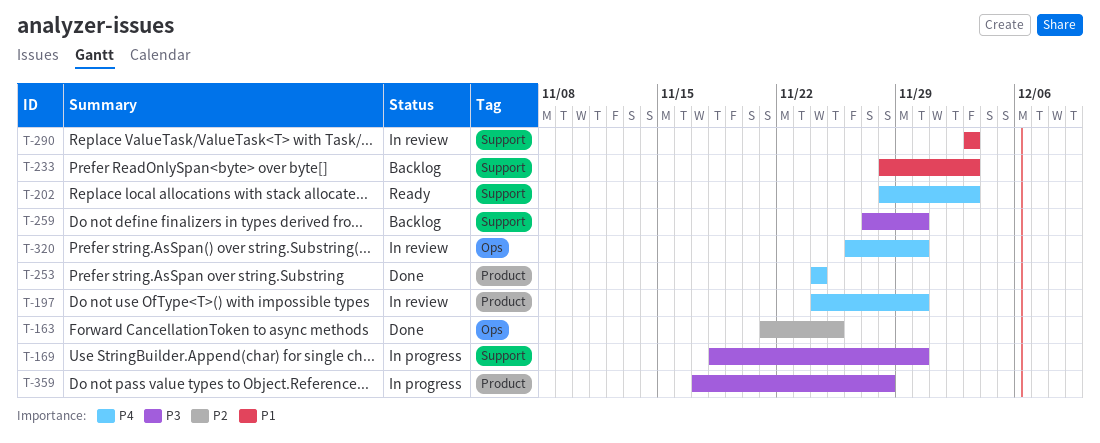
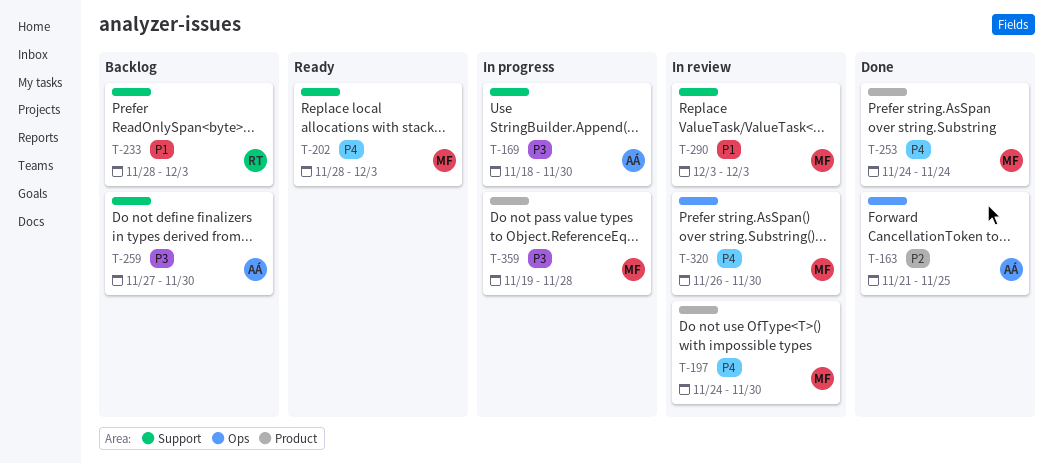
T-359, start: Nov 17 -> Nov 19

